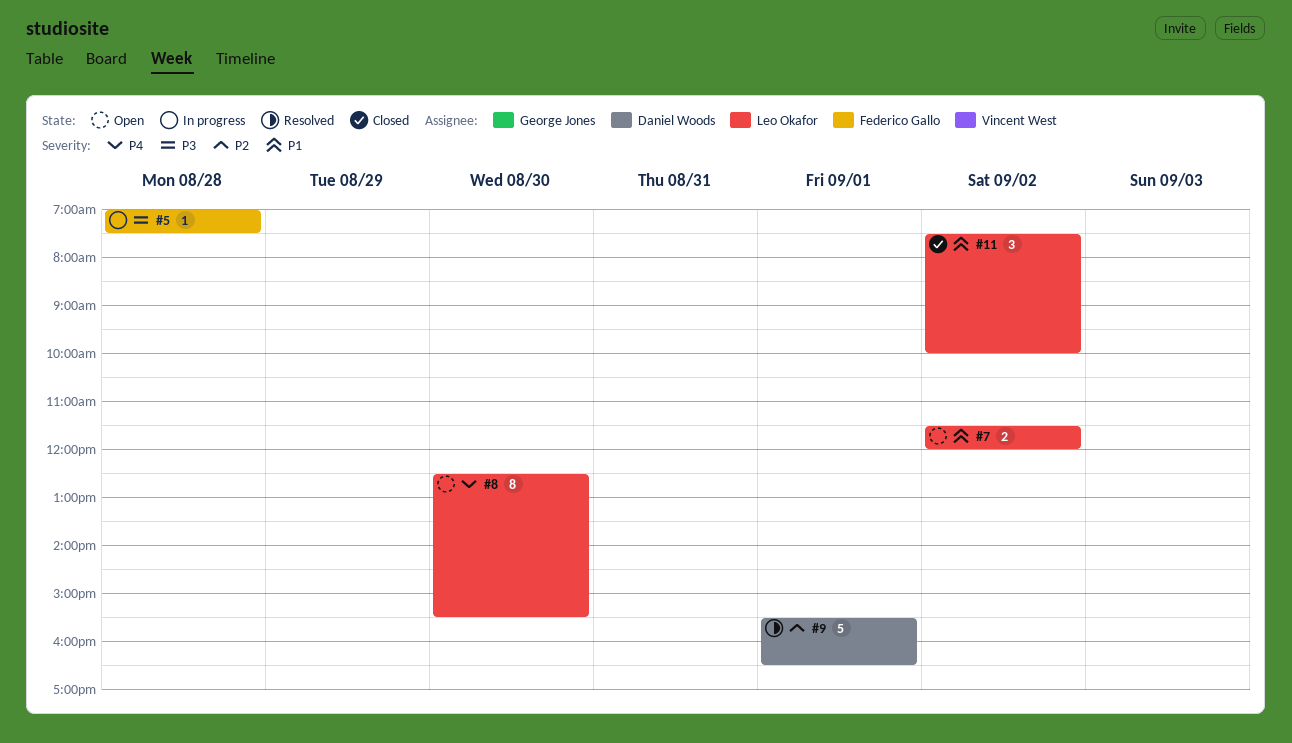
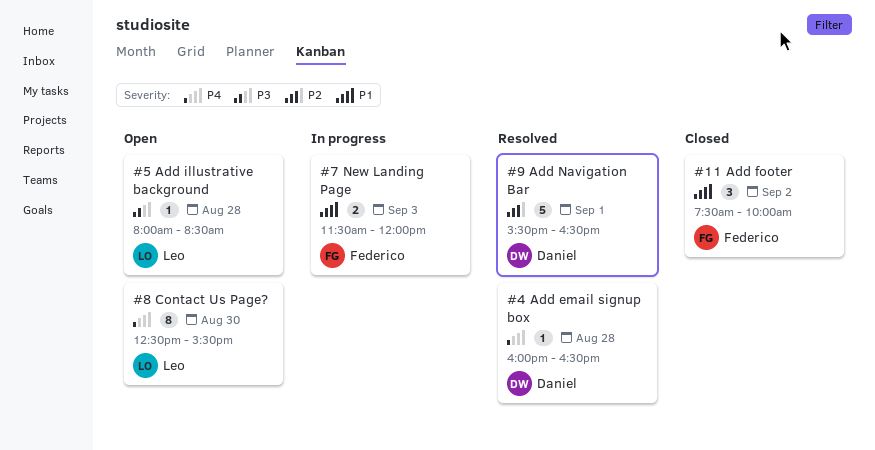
#4: none -> present
#5, status: In progress -> Open
#5, owner: Federico Gallo -> Leo Okafor
#5, begins: 07:00 -> 08:00
#5, ends: 07:30 -> 08:30
#7, status: Open -> In progress
#7, owner: Leo Okafor -> Federico Gallo
#7, day: Sep 2 -> Sep 3
#11, owner: Leo Okafor -> Federico Gallo

